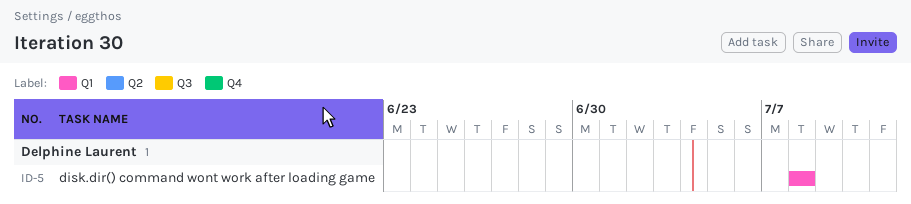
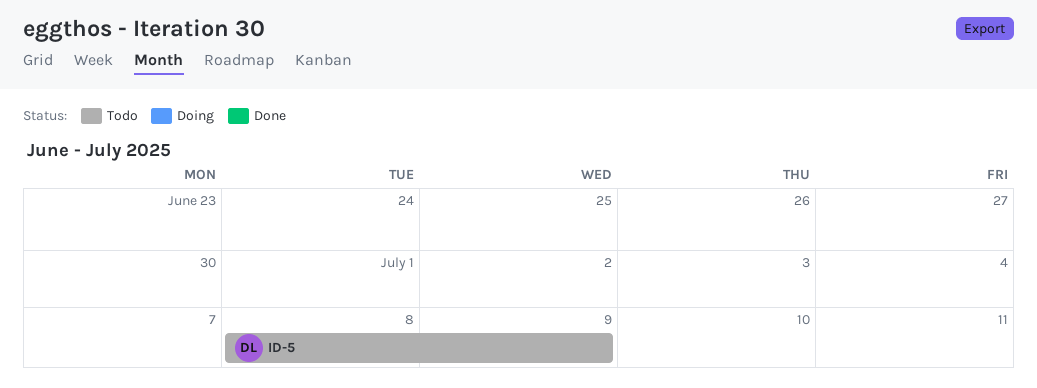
ID-5, due: Jul 8 -> Jul 9

